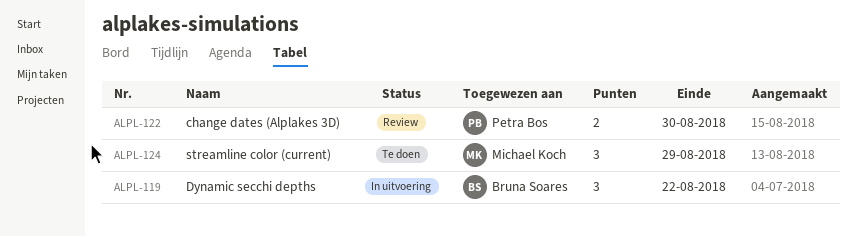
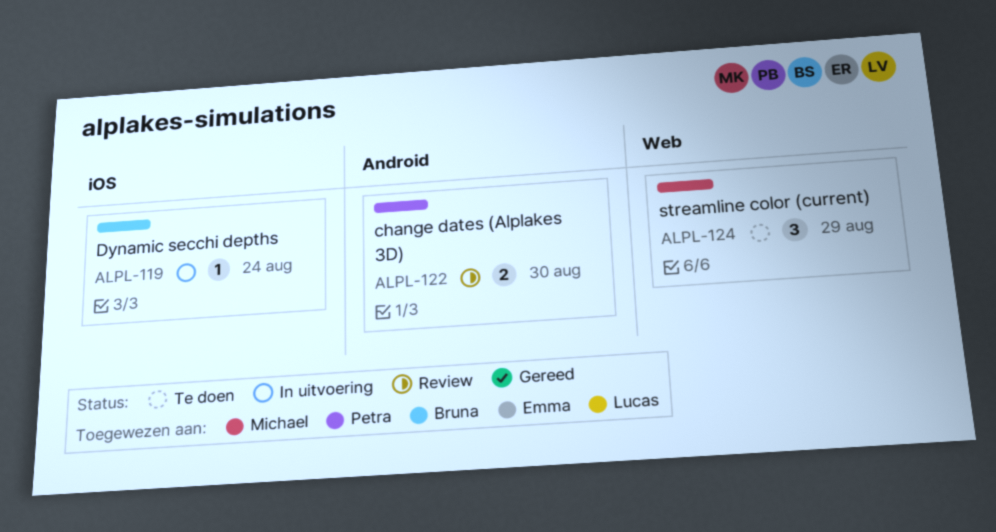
ALPL-119, estimate: 3 -> 1
ALPL-119, due: Aug 22 -> Aug 24

